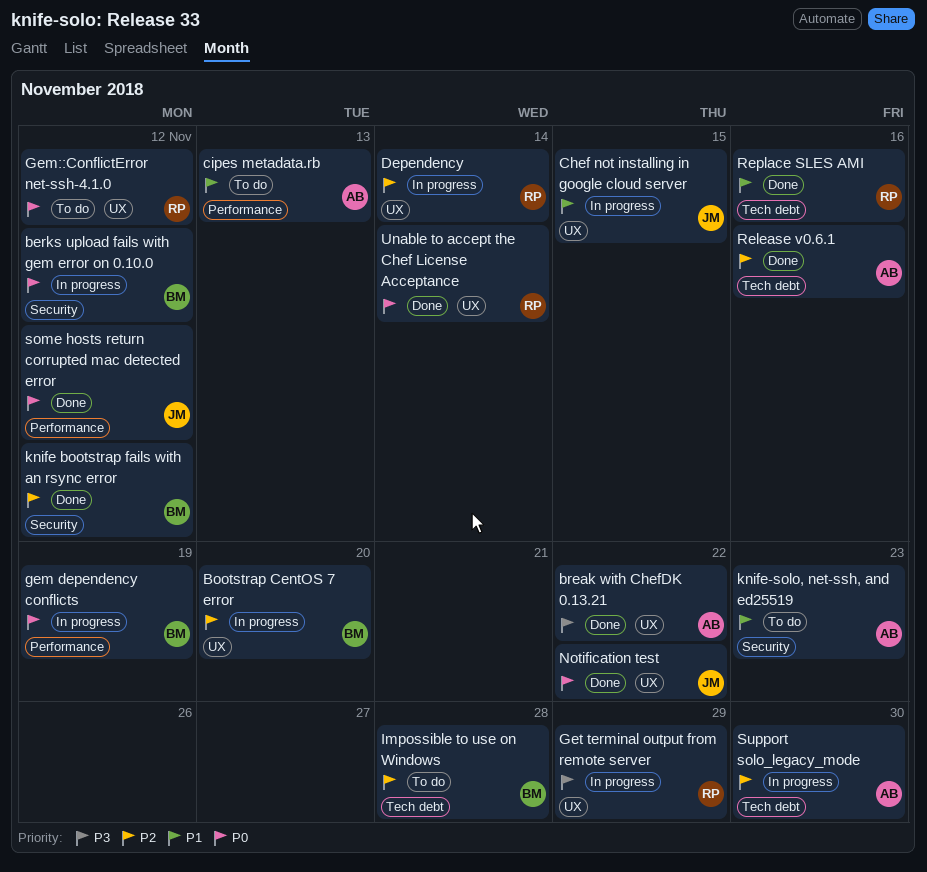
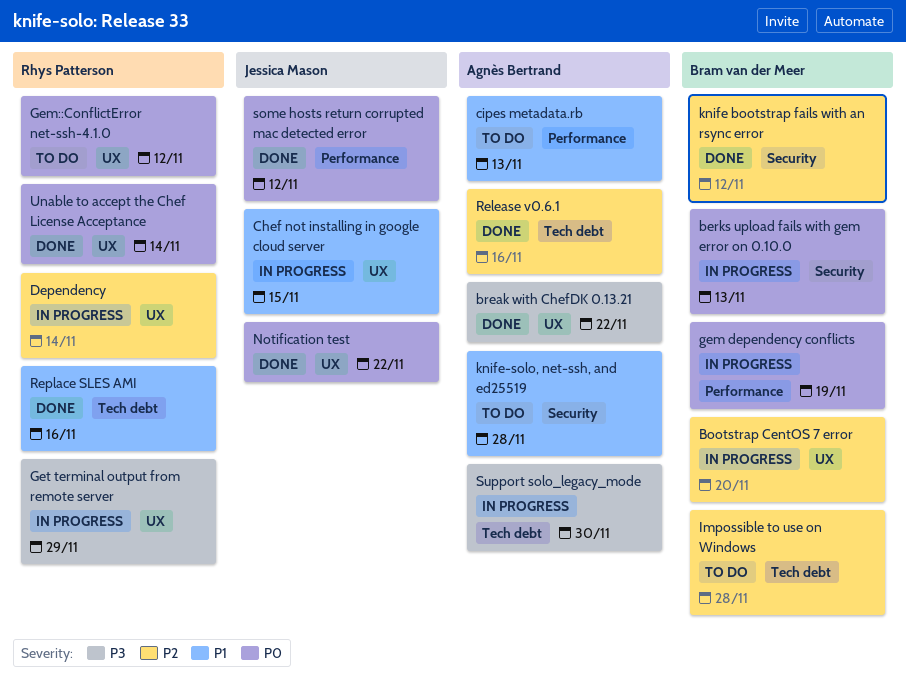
berks upload fails with gem error on 0.10.0, due: Nov 12 -> Nov 13
knife-solo, net-ssh, and ed25519, due: Nov 23 -> Nov 28
Support solo_legacy_mode, priority: P2 -> P3

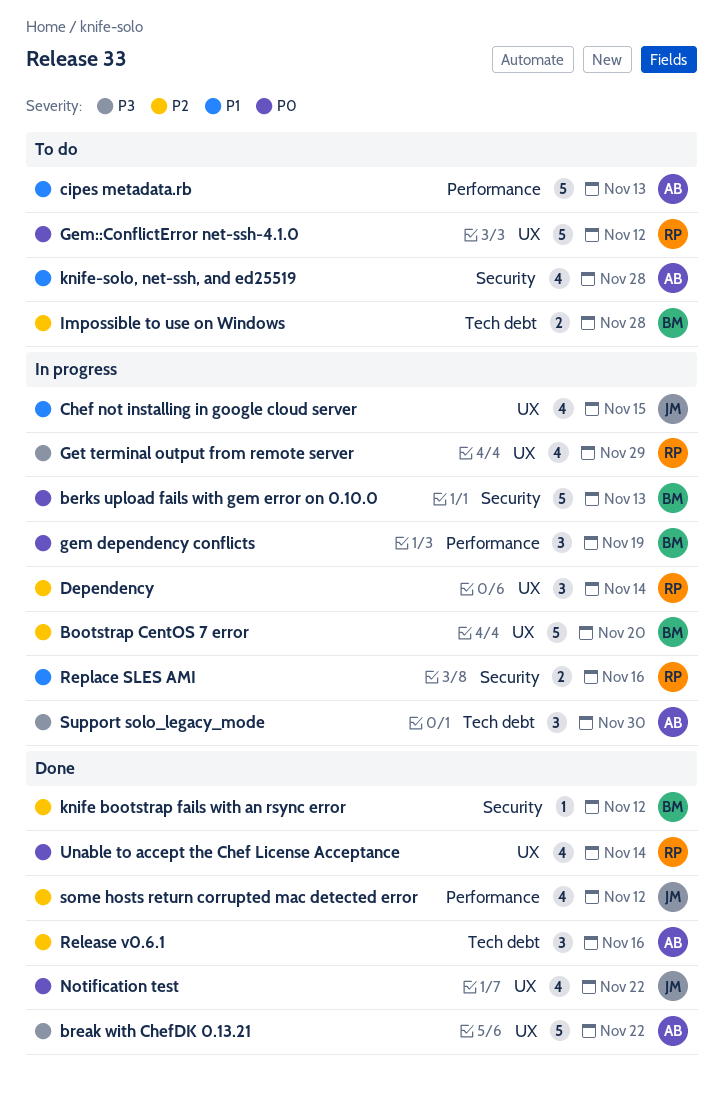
Replace SLES AMI, status: Done -> In progress
Replace SLES AMI, label: Tech debt -> Security
some hosts return corrupted mac detected error, priority: P0 -> P2

